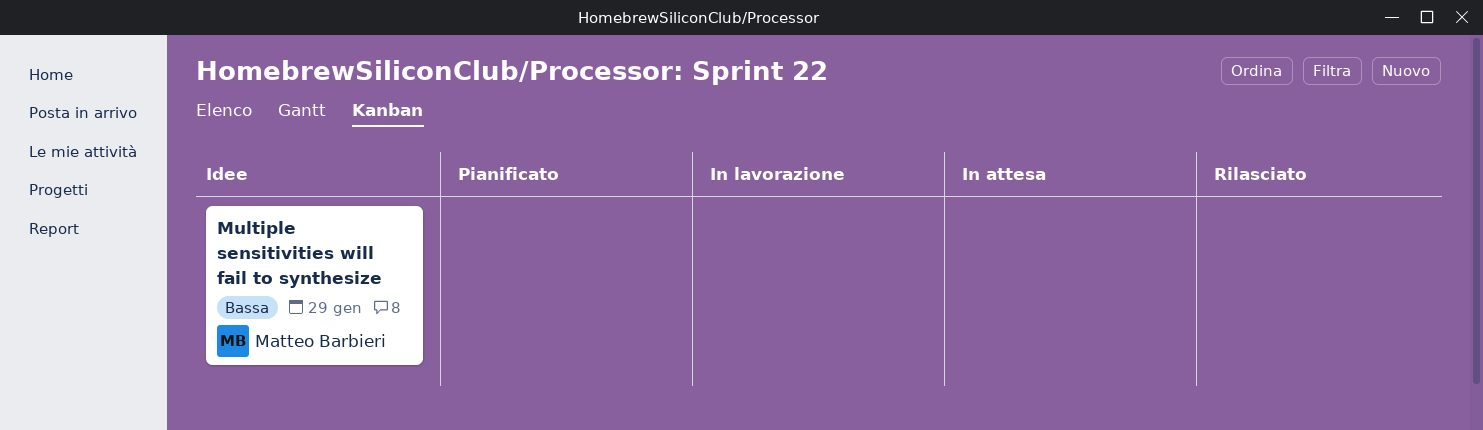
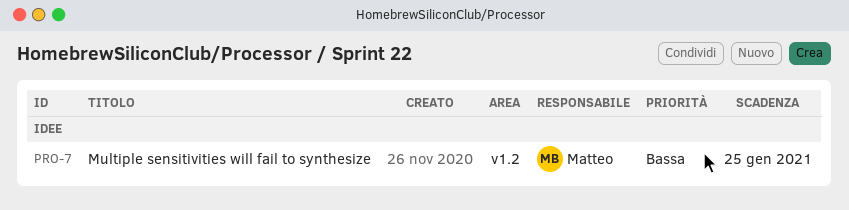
Multiple sensitivities will fail to synthesize, due: Jan 29 -> Jan 25

